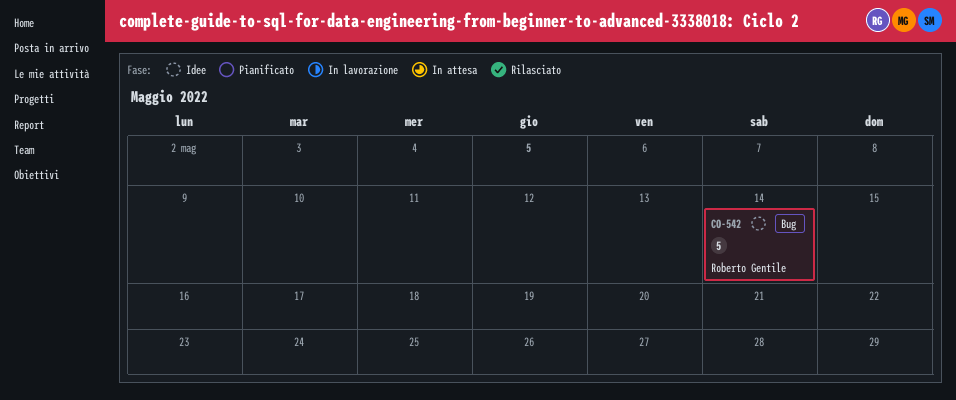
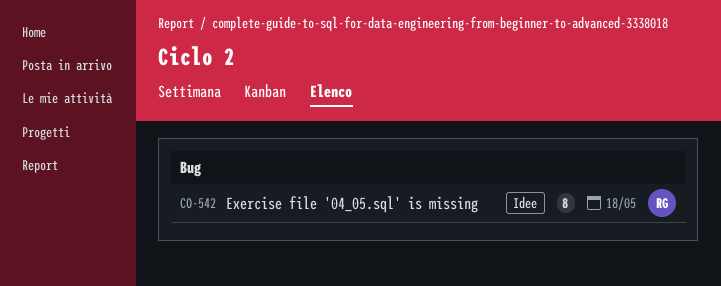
CO-542, estimate: 5 -> 8
CO-542, due: May 14 -> May 18

